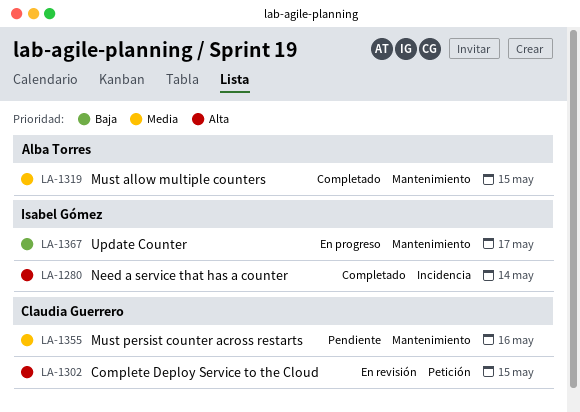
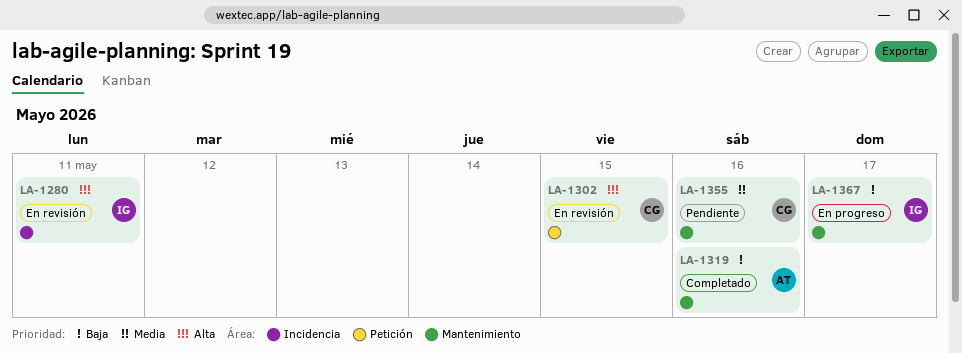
LA-1280, status: Completado -> En revisión
LA-1280, due: May 14 -> May 11
LA-1319, priority: Media -> Baja
LA-1319, due: May 15 -> May 16

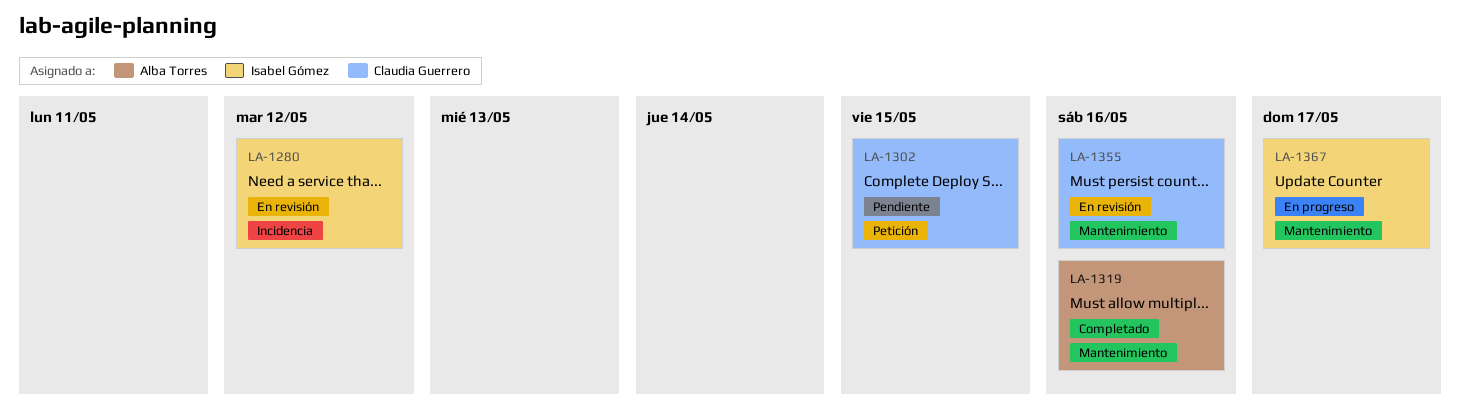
LA-1280, due: May 11 -> May 12
LA-1302, status: En revisión -> Pendiente
LA-1355, status: Pendiente -> En revisión

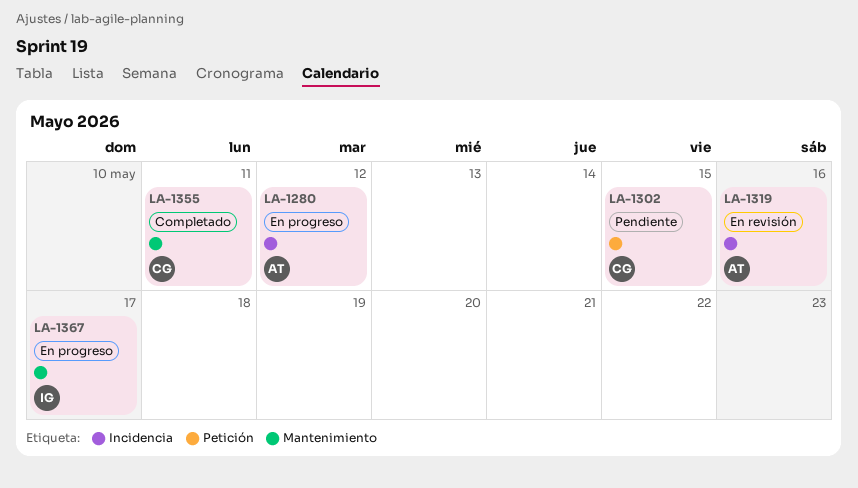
LA-1280, status: En revisión -> En progreso
LA-1280, owner: Isabel Gómez -> Alba Torres
LA-1319, status: Completado -> En revisión
LA-1319, label: Mantenimiento -> Incidencia
LA-1355, status: En revisión -> Completado
LA-1355, due: May 16 -> May 11

